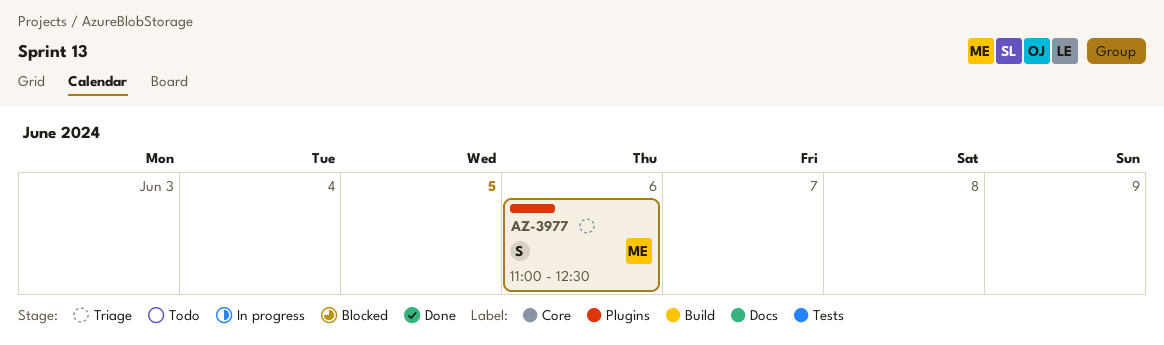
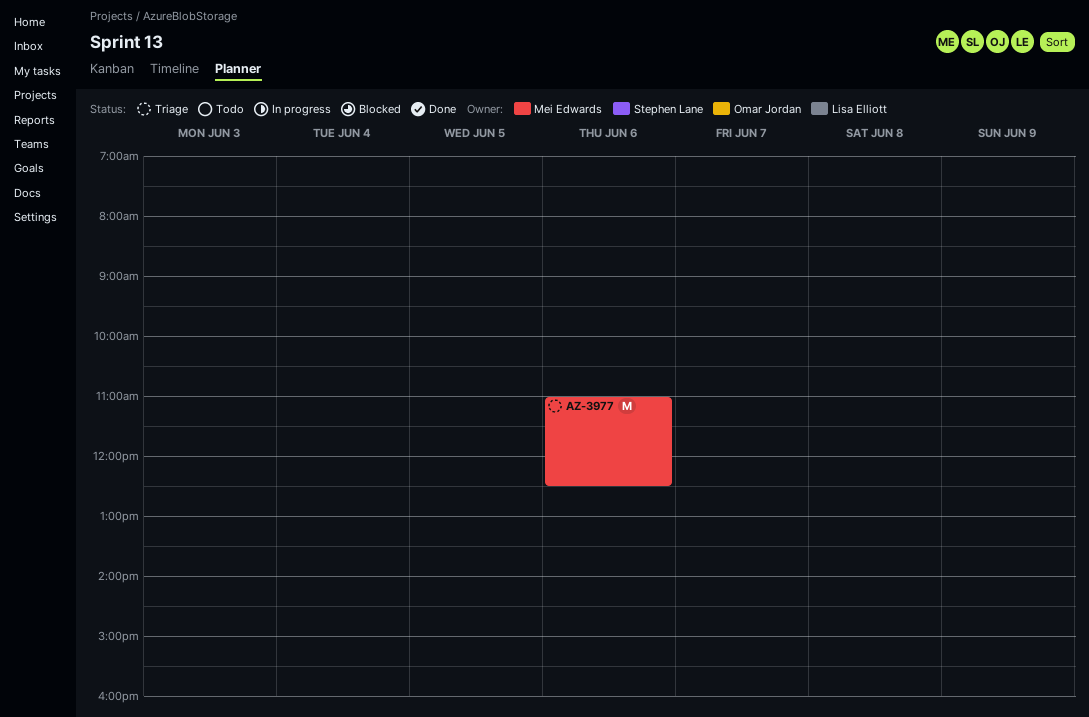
AZ-3977, estimate: S -> M

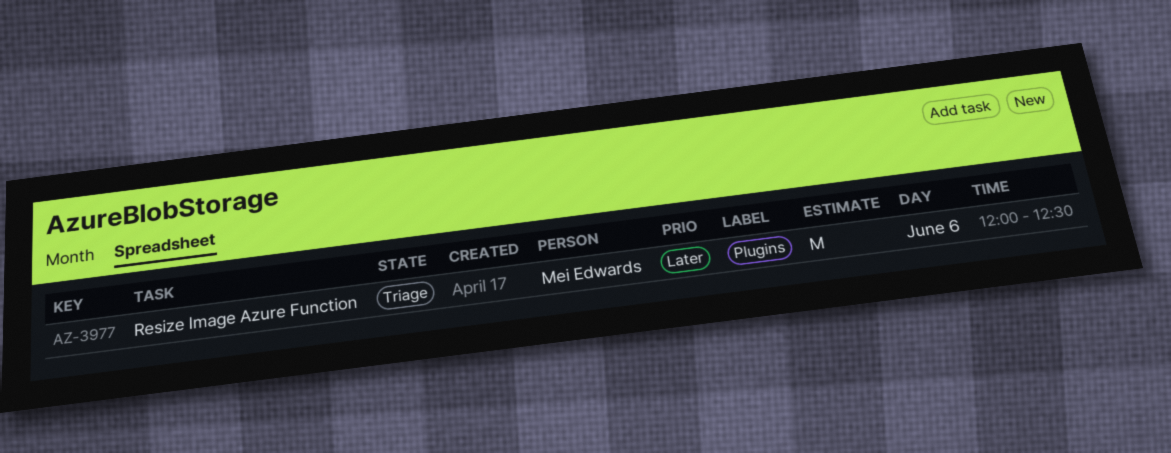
AZ-3977, begins: 11:00 -> 12:00

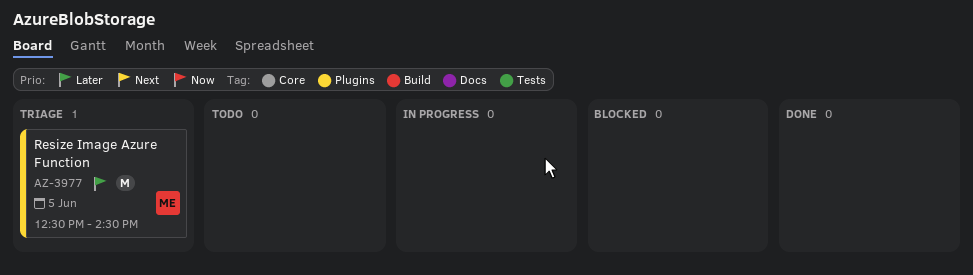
AZ-3977, day: Jun 6 -> Jun 5
AZ-3977, begins: 12:00 -> 12:30
AZ-3977, ends: 12:30 -> 14:30

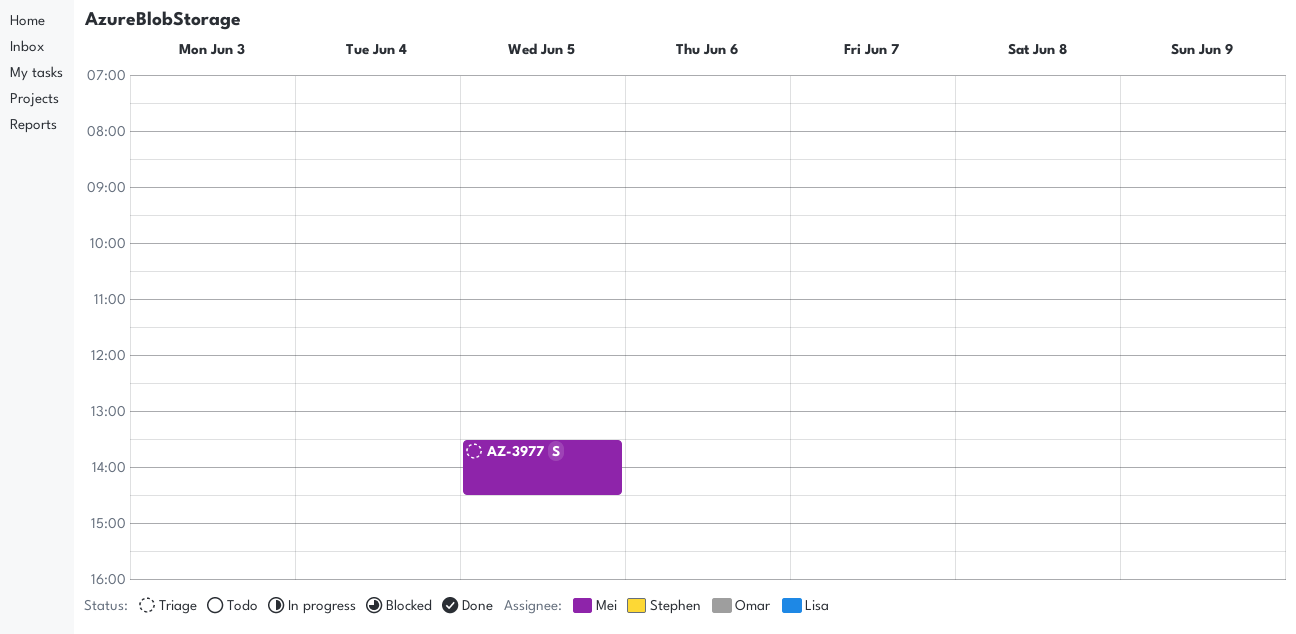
AZ-3977, estimate: M -> S
AZ-3977, begins: 12:30 -> 13:30

